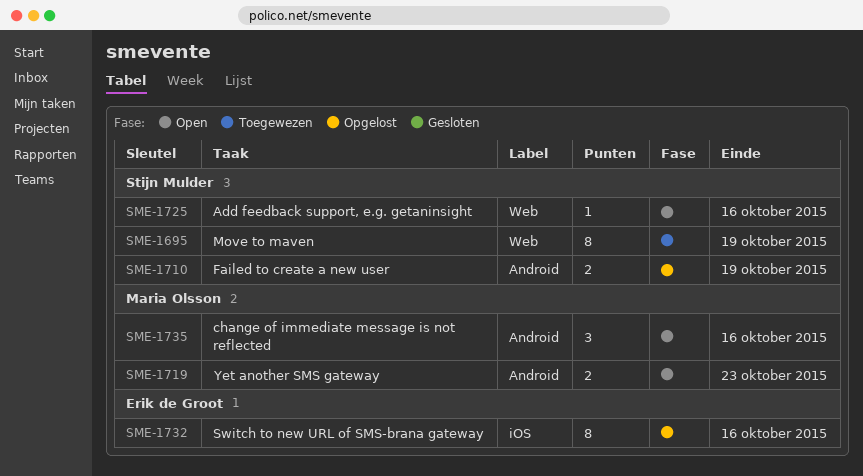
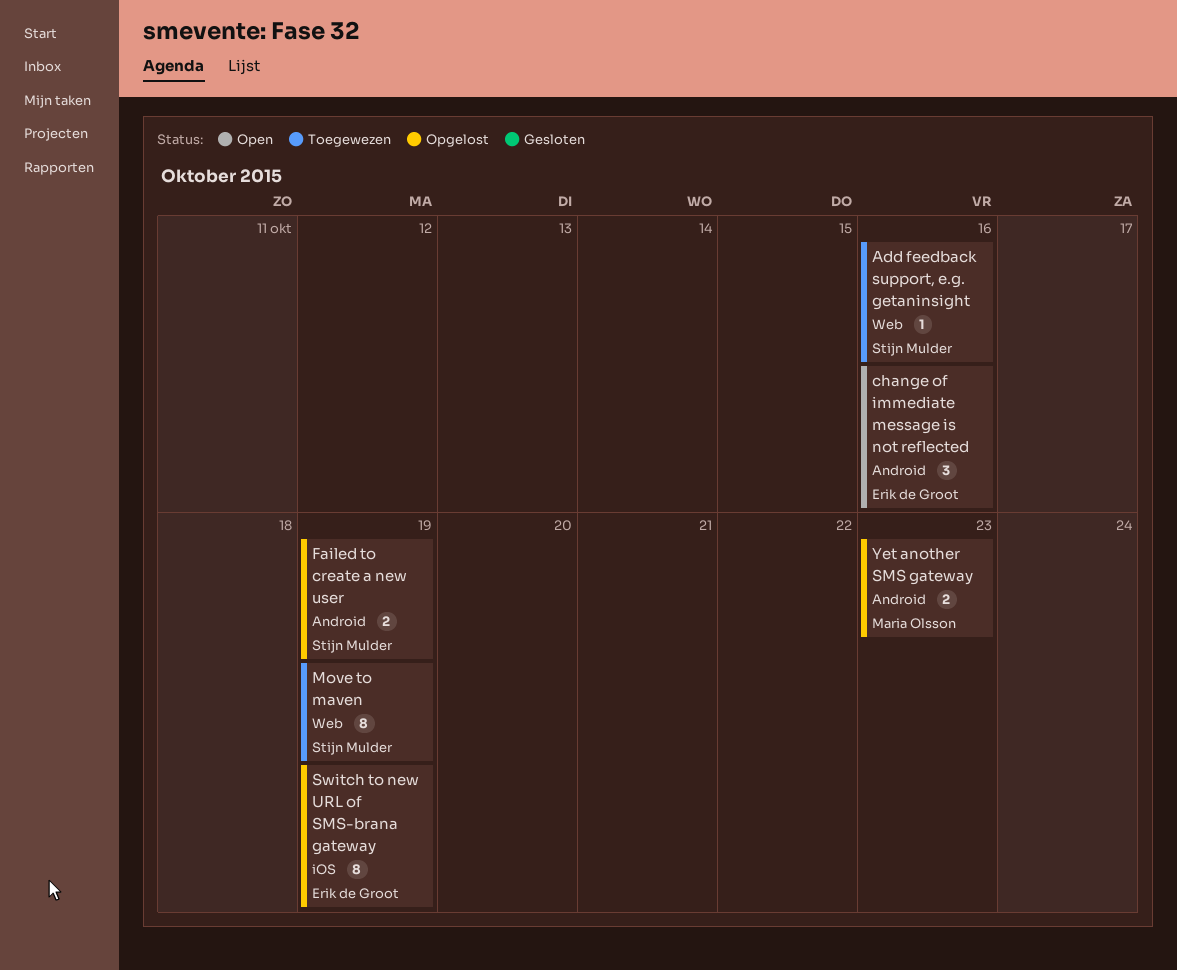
Add feedback support, e.g. getaninsight, status: Open -> Toegewezen
change of immediate message is not reflected, owner: Maria Olsson -> Erik de Groot
Switch to new URL of SMS-brana gateway, due: Oct 16 -> Oct 19
Yet another SMS gateway, status: Open -> Opgelost

